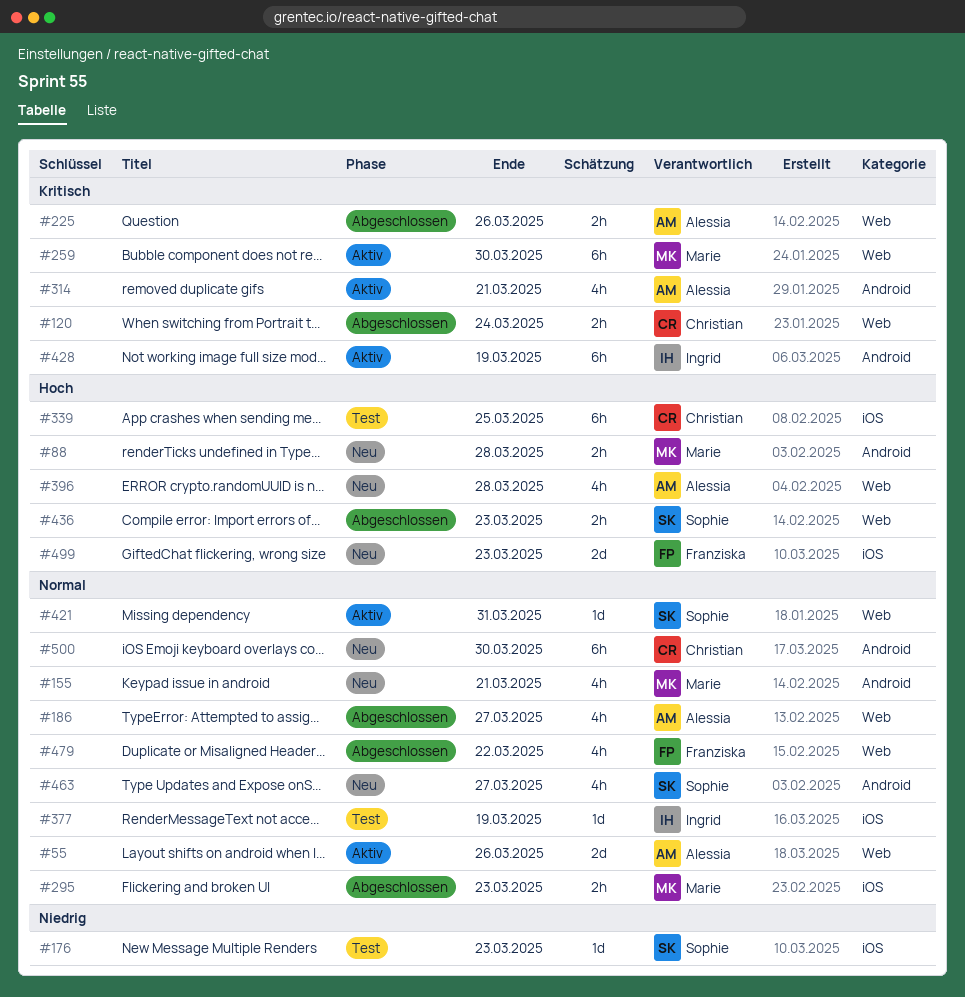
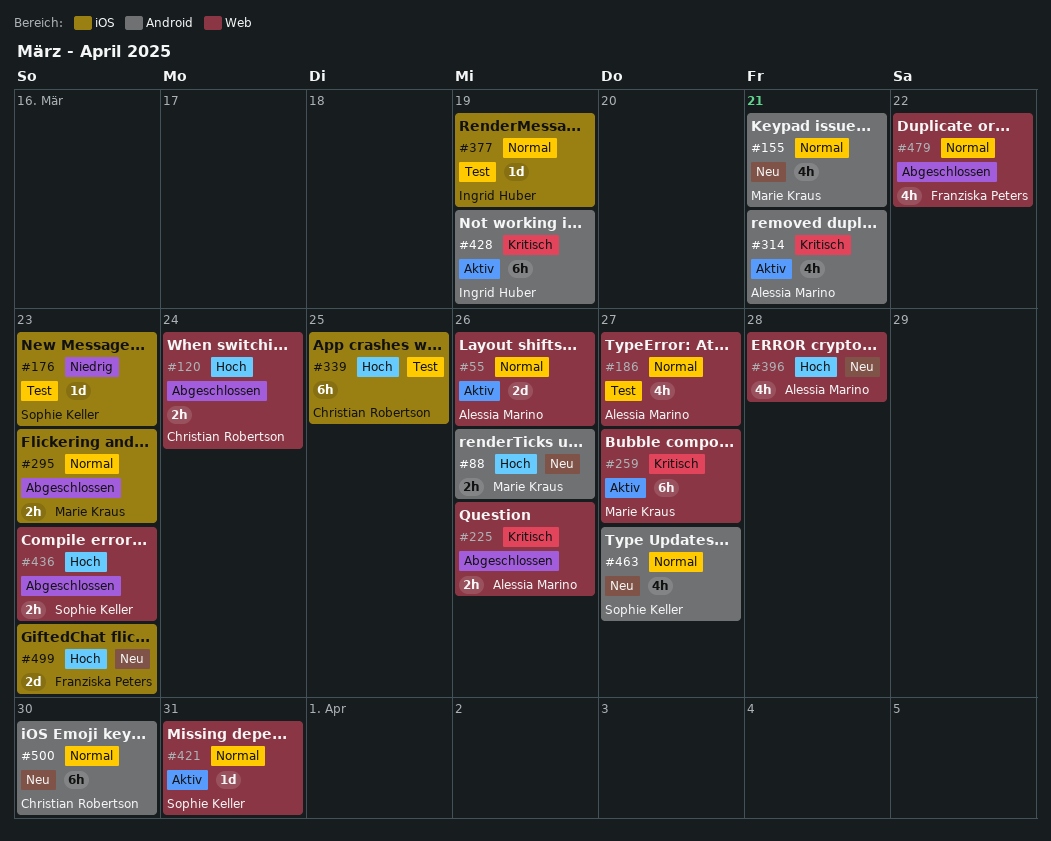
#88, due: Mar 28 -> Mar 26
#120, priority: Kritisch -> Hoch
#186, status: Abgeschlossen -> Test
#259, due: Mar 30 -> Mar 27

